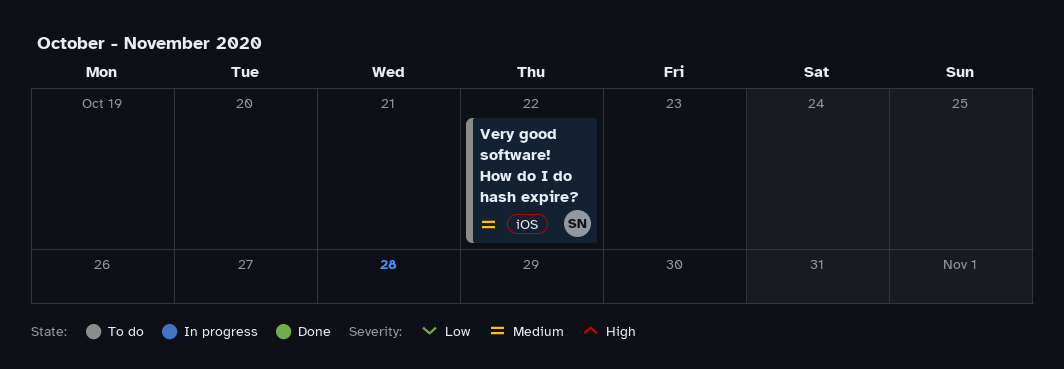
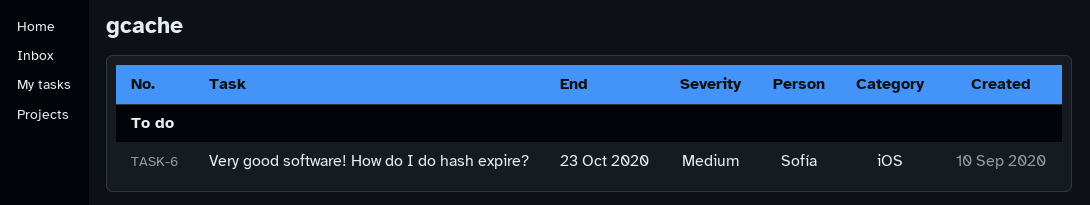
Very good software! How do I do hash expire?, due: Oct 22 -> Oct 23

